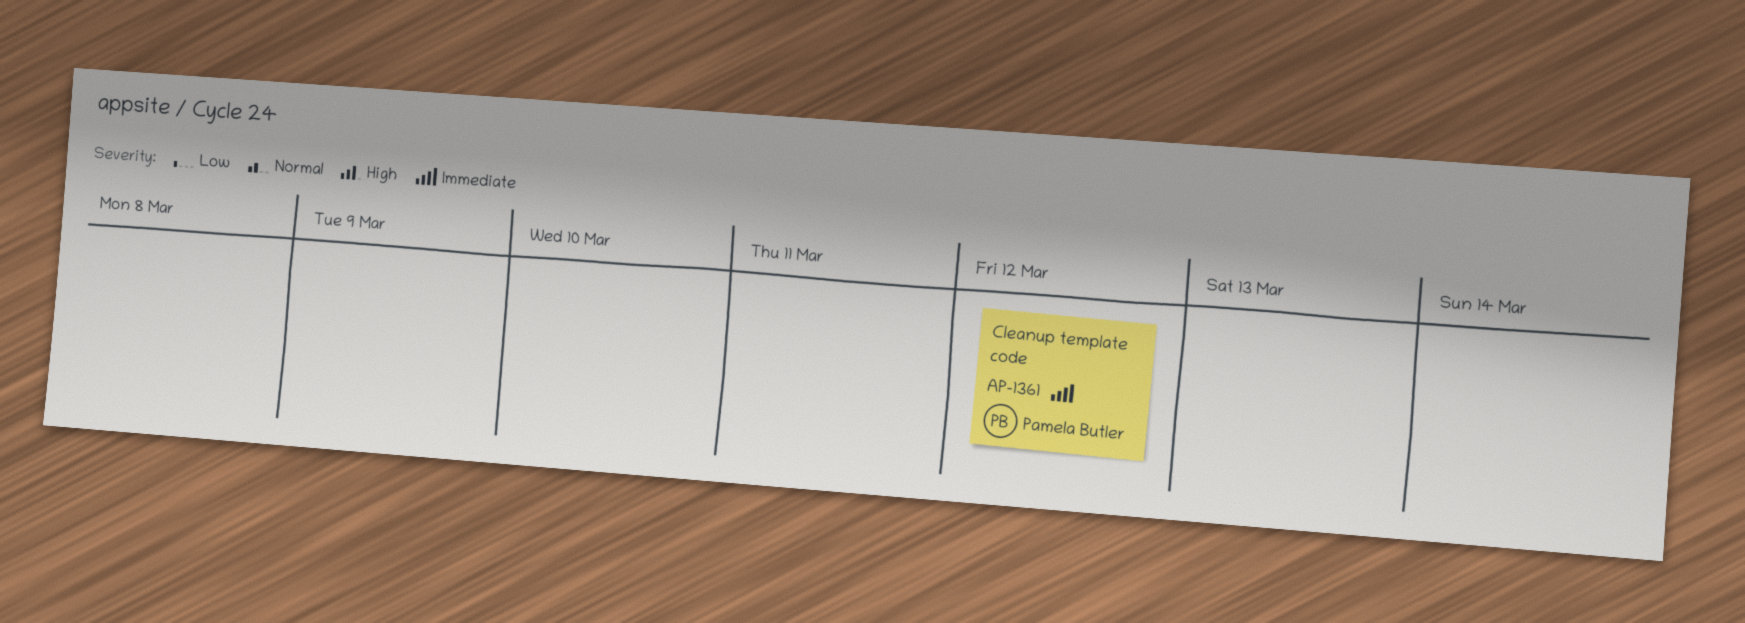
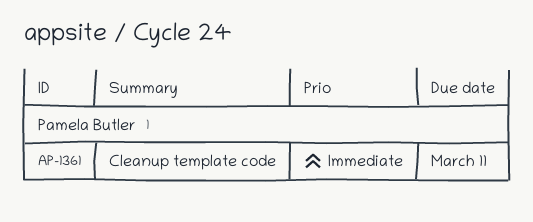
AP-1361, due: Mar 12 -> Mar 11

